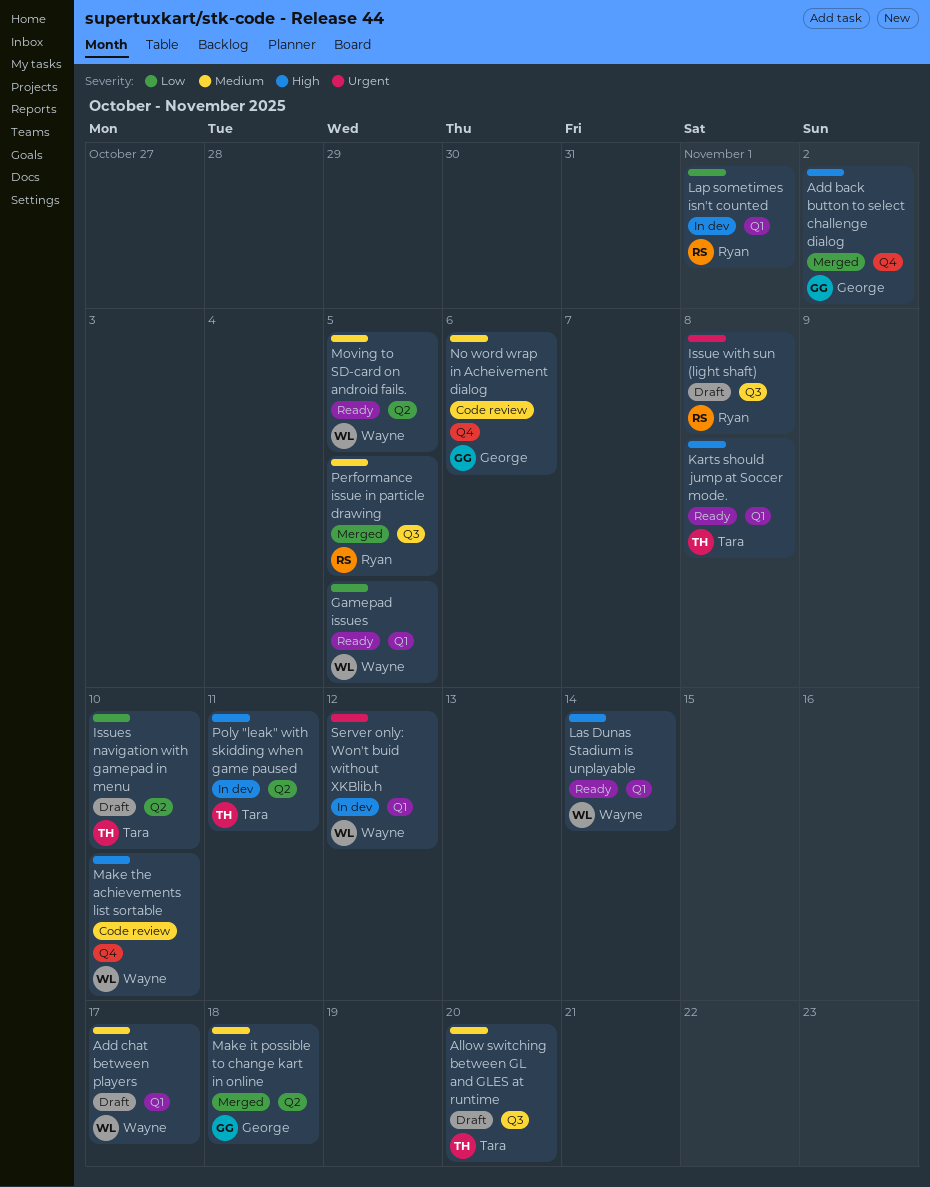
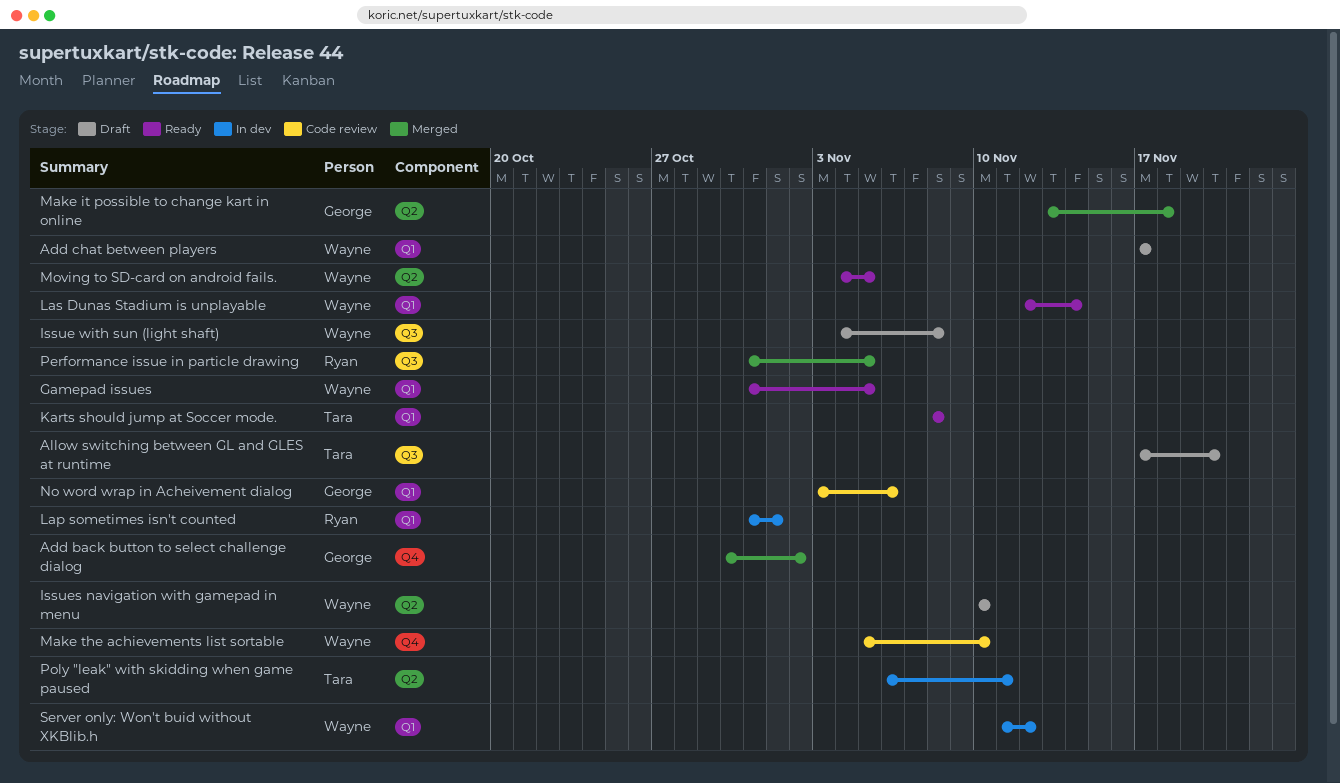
Issue with sun (light shaft), owner: Ryan -> Wayne
Issues navigation with gamepad in menu, owner: Tara -> Wayne
No word wrap in Acheivement dialog, label: Q4 -> Q1

